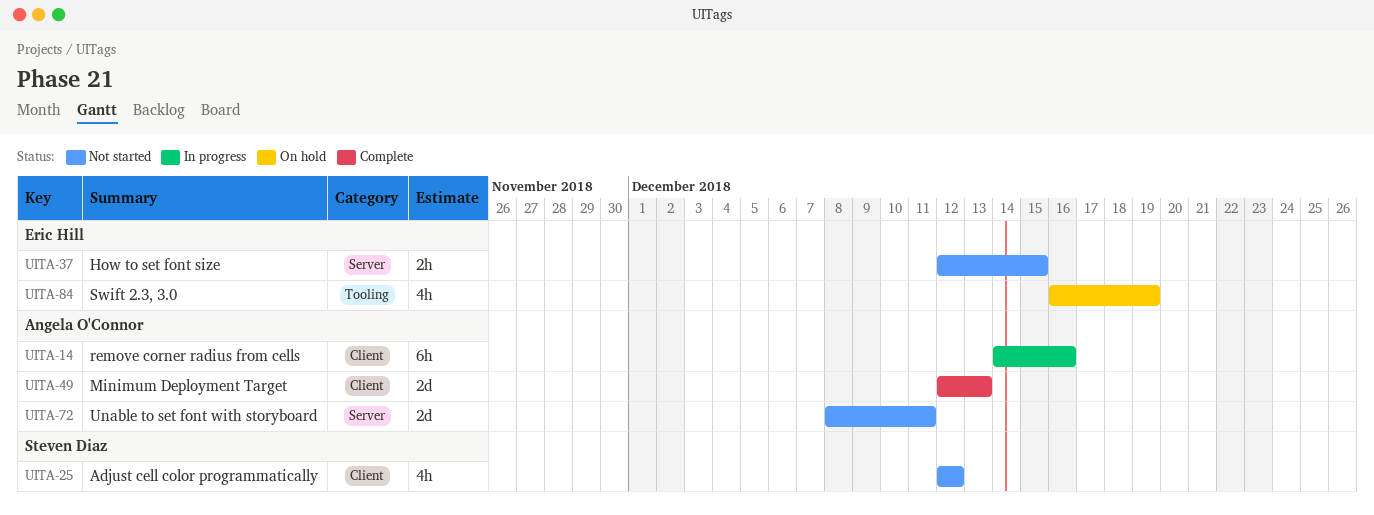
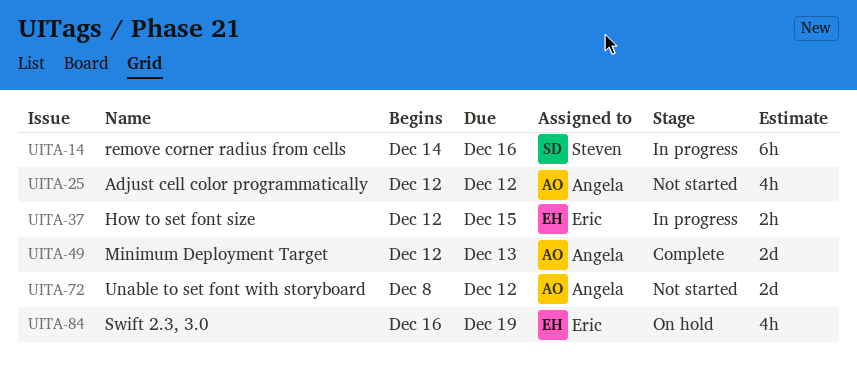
UITA-14, owner: Angela O'Connor -> Steven Diaz
UITA-25, owner: Steven Diaz -> Angela O'Connor
UITA-37, status: Not started -> In progress
UITA-72, due: Dec 11 -> Dec 12

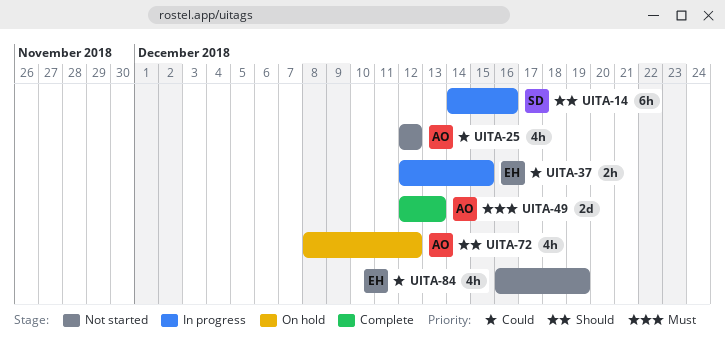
UITA-72, status: Not started -> On hold
UITA-72, estimate: 2d -> 4h
UITA-84, status: On hold -> Not started

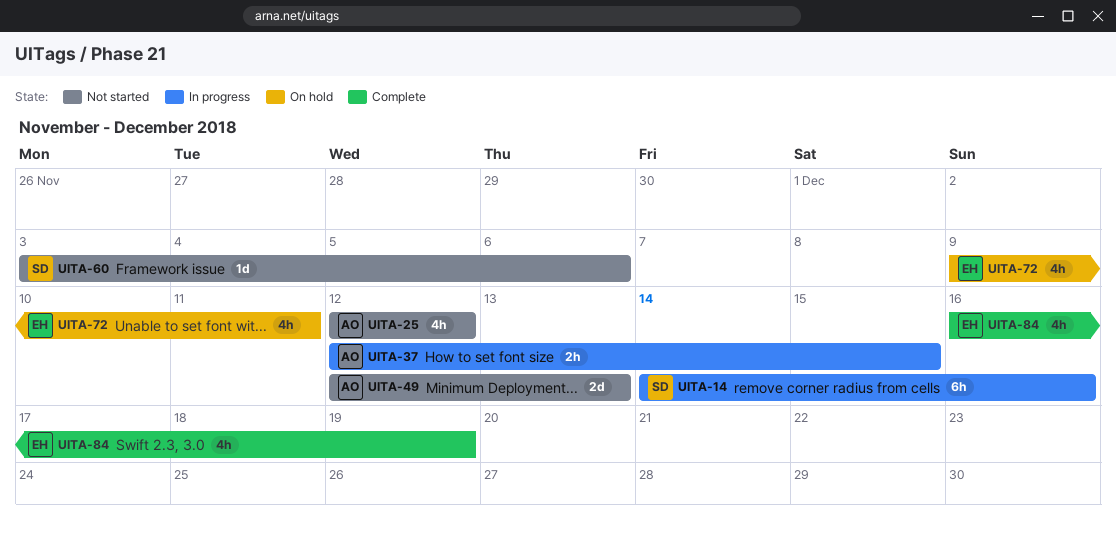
UITA-37, owner: EH -> AO
UITA-49, status: Complete -> Not started
UITA-60: none -> present
UITA-72, owner: AO -> EH
UITA-72, start: Dec 8 -> Dec 9
UITA-72, due: Dec 12 -> Dec 11
UITA-84, status: Not started -> Complete

